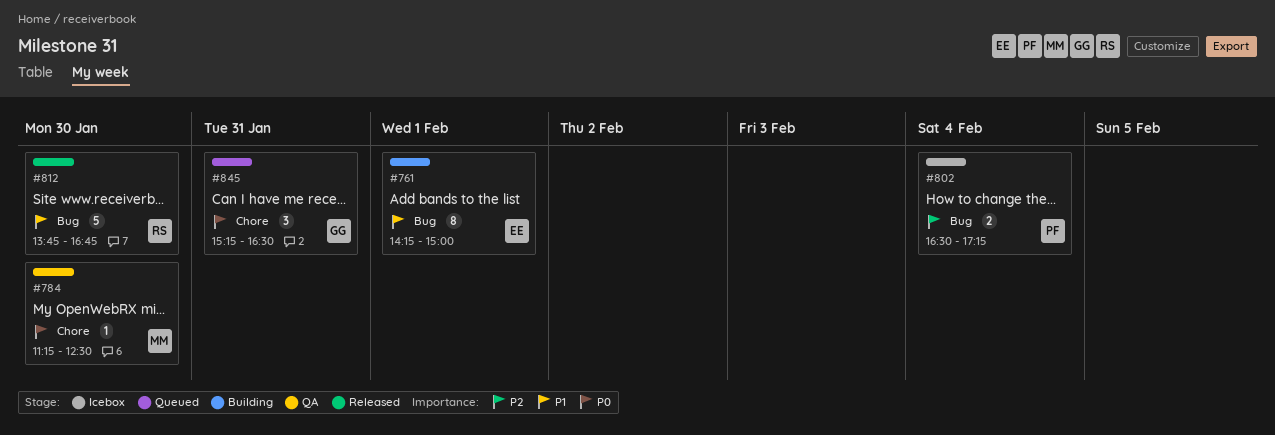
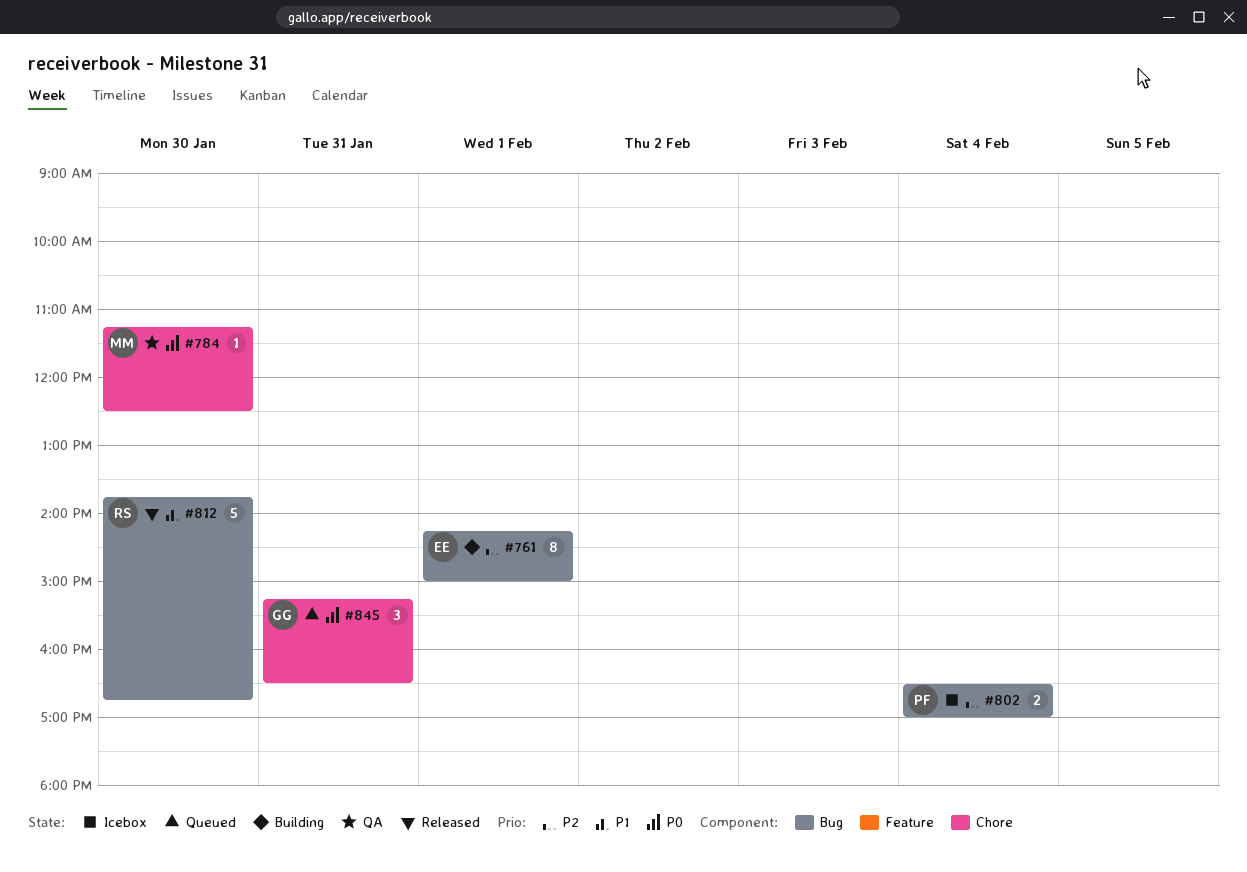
#761, priority: P1 -> P2
#802, ends: 17:15 -> 17:00

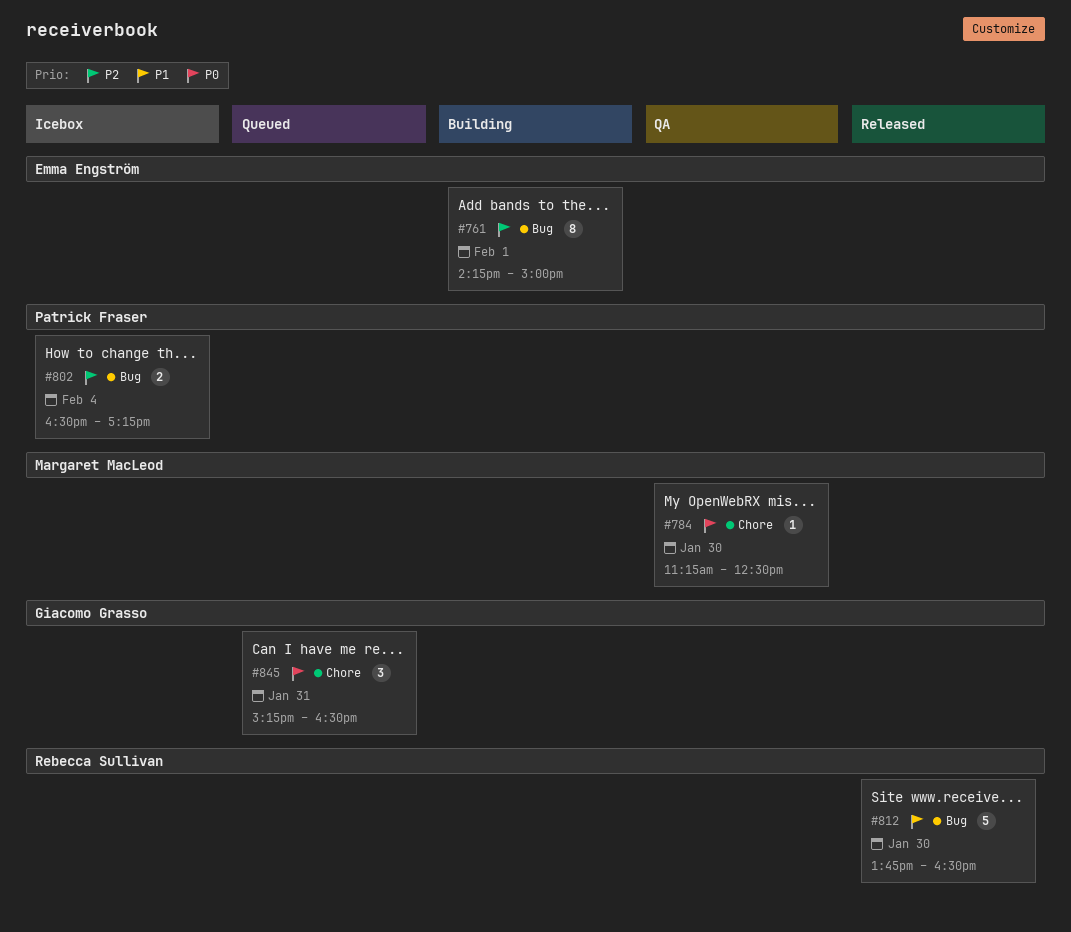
#802, ends: 17:00 -> 17:15
#812, ends: 16:45 -> 16:30

